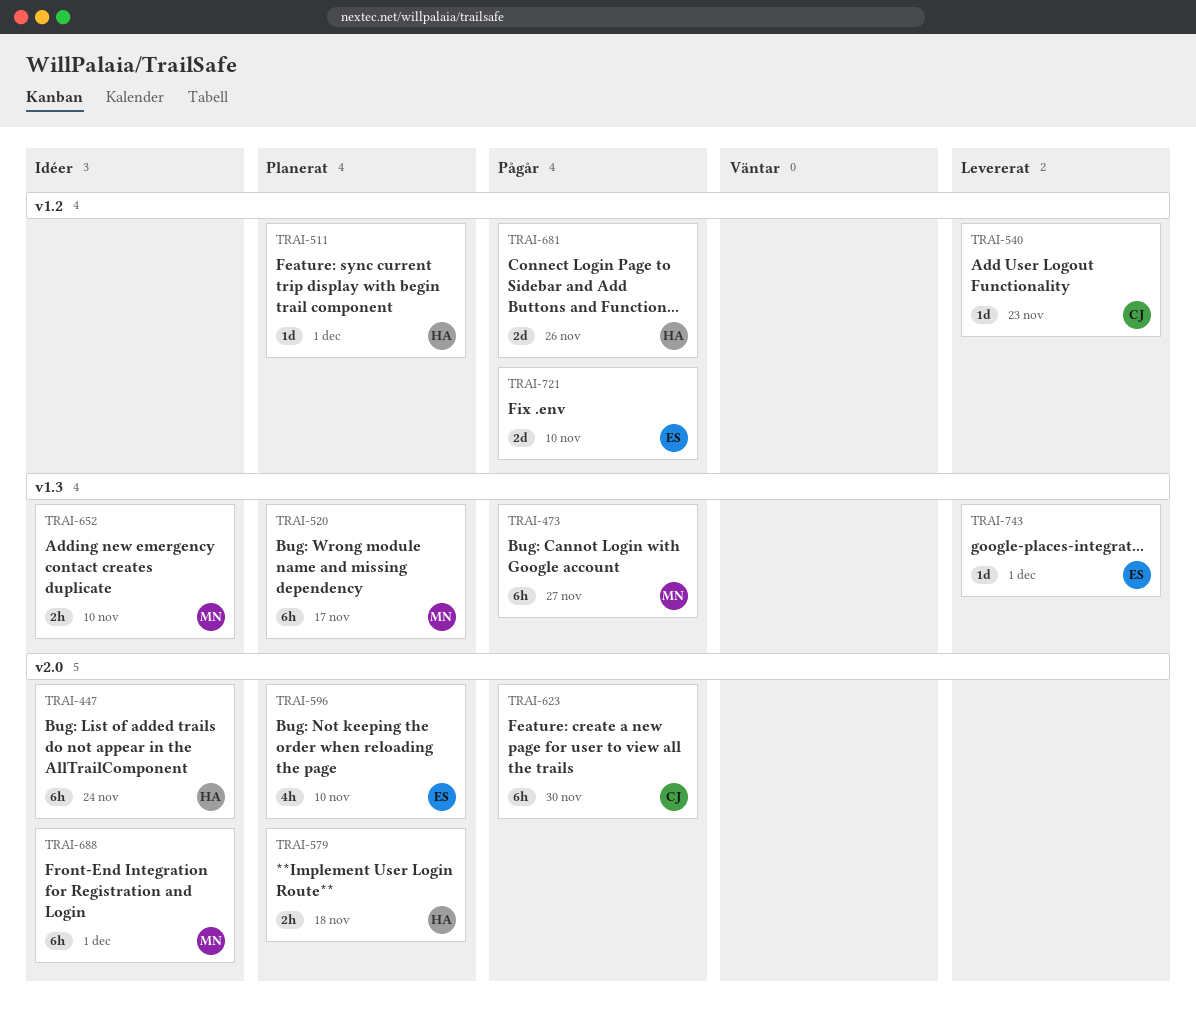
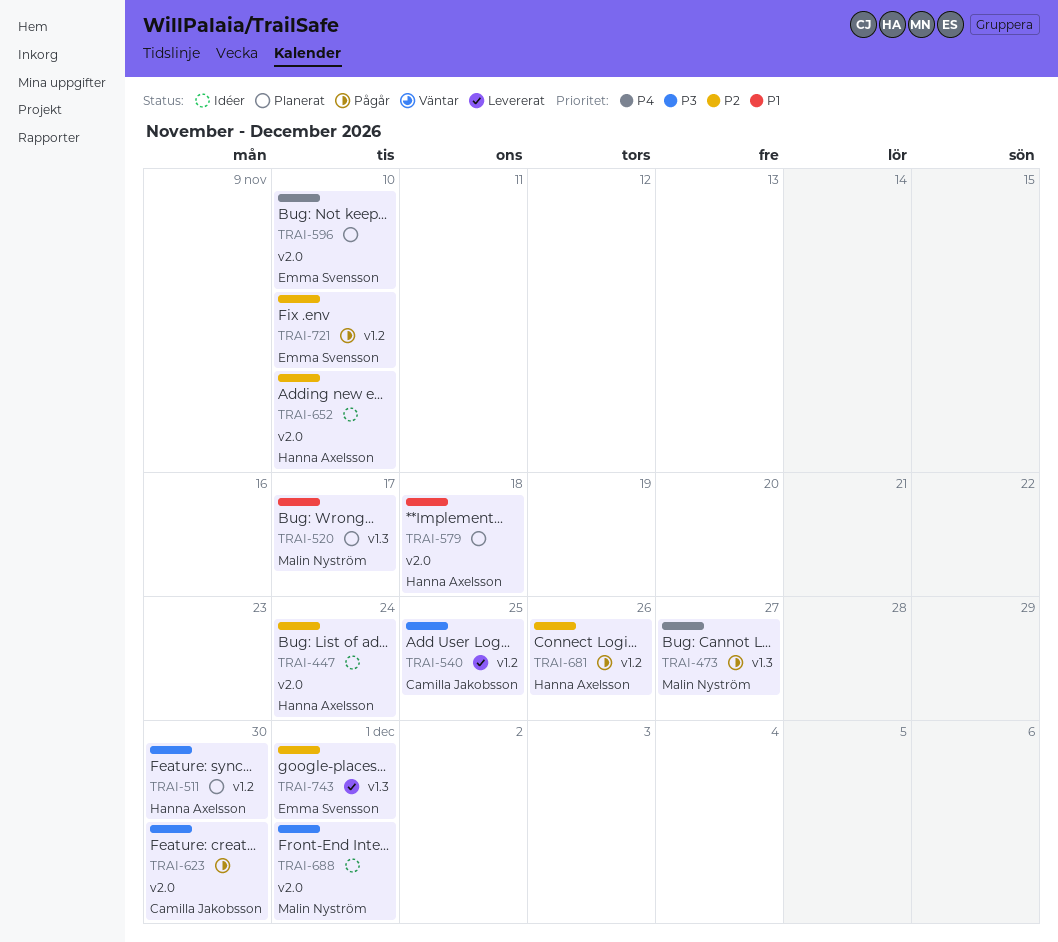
TRAI-511, due: Dec 1 -> Nov 30
TRAI-540, due: Nov 23 -> Nov 25
TRAI-652, owner: Malin Nyström -> Hanna Axelsson
TRAI-652, label: v1.3 -> v2.0

